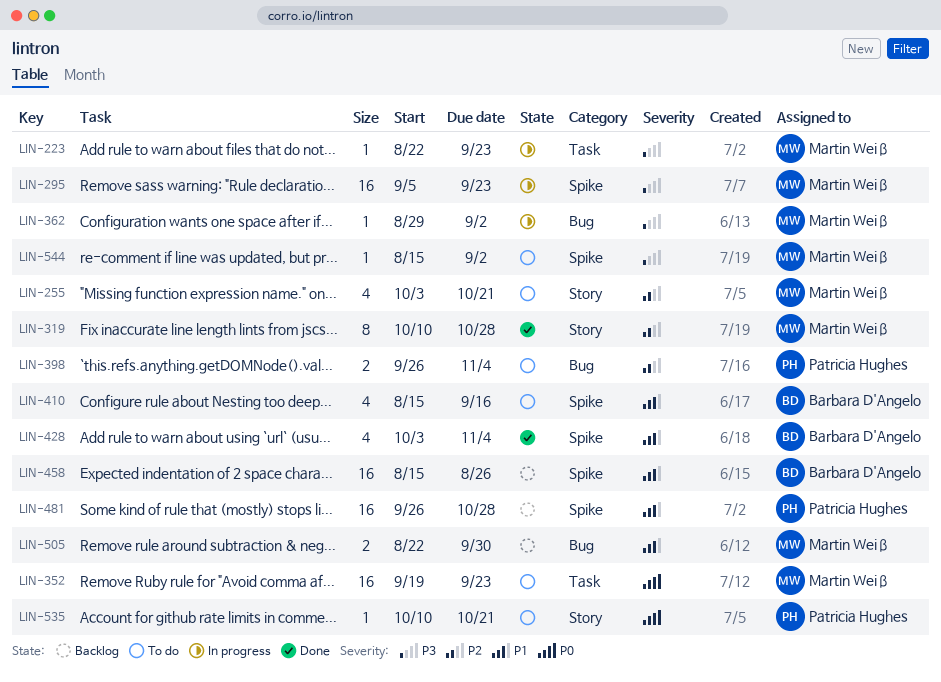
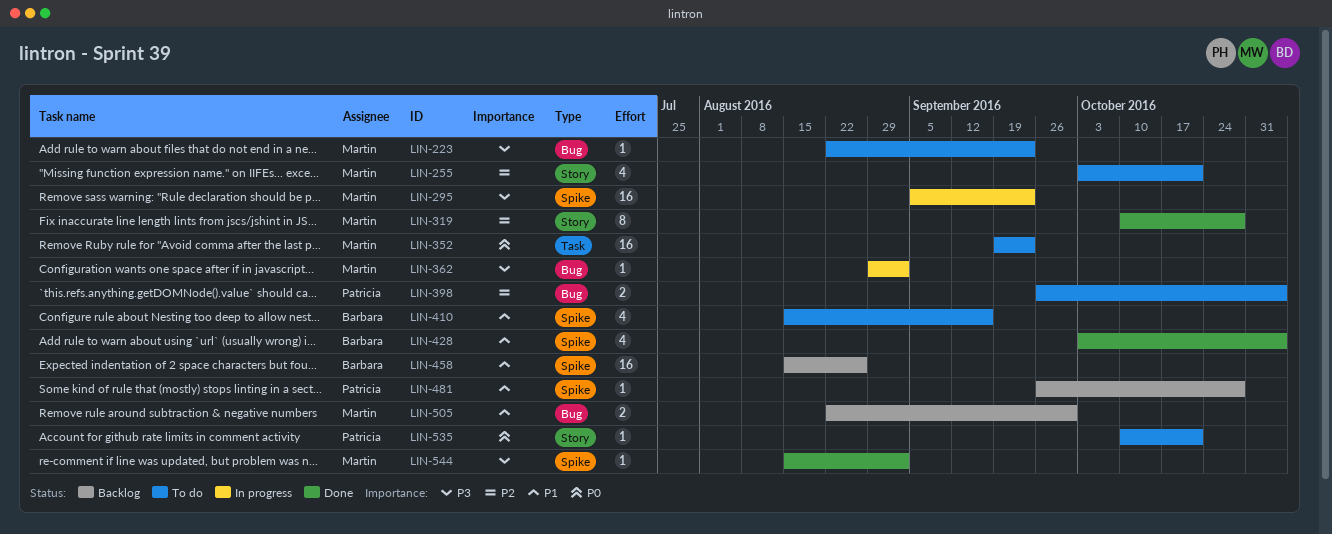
LIN-223, status: In progress -> To do
LIN-223, label: Task -> Bug
LIN-481, estimate: 16 -> 1
LIN-544, status: To do -> Done

